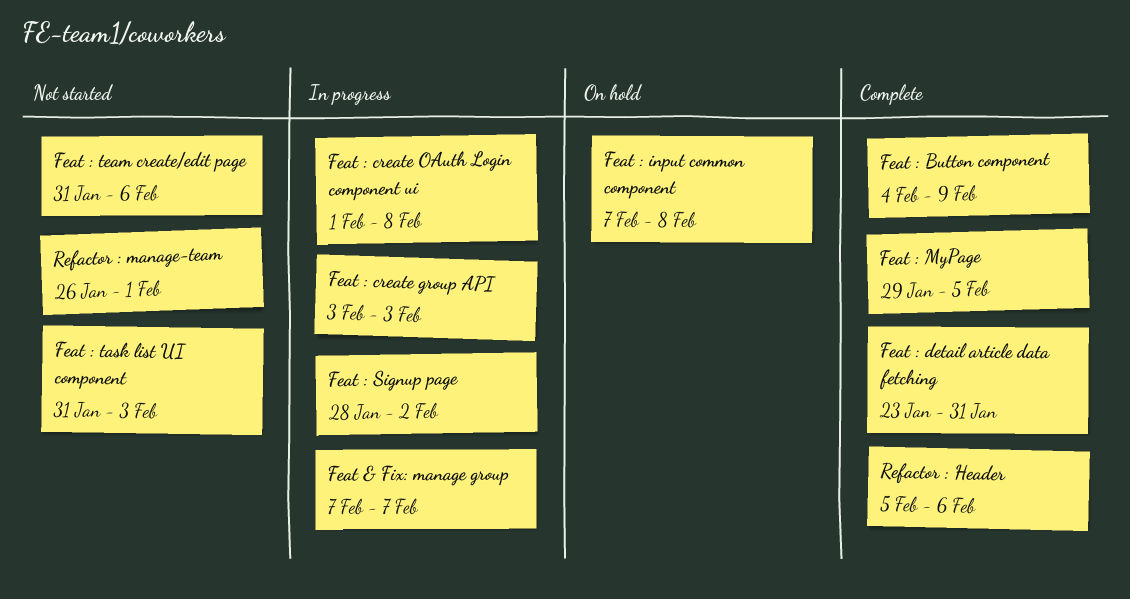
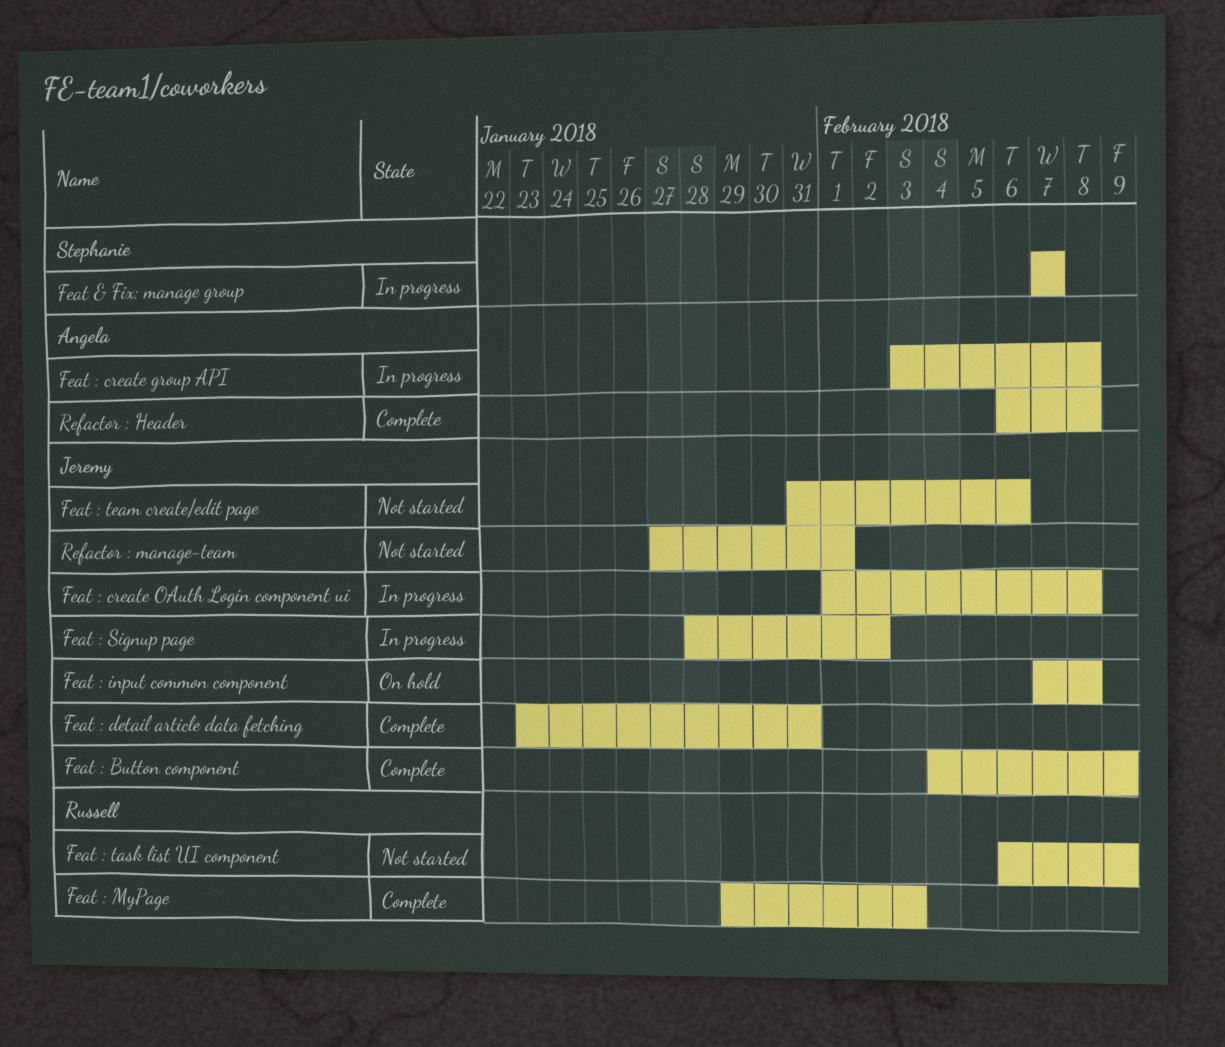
Feat : create group API, due: Feb 3 -> Feb 8
Feat : MyPage, due: Feb 5 -> Feb 3
Feat : task list UI component, start: Jan 31 -> Feb 6
Feat : task list UI component, due: Feb 3 -> Feb 9
Refactor : Header, start: Feb 5 -> Feb 6
Refactor : Header, due: Feb 6 -> Feb 8
Refactor : manage-team, start: Jan 26 -> Jan 27

